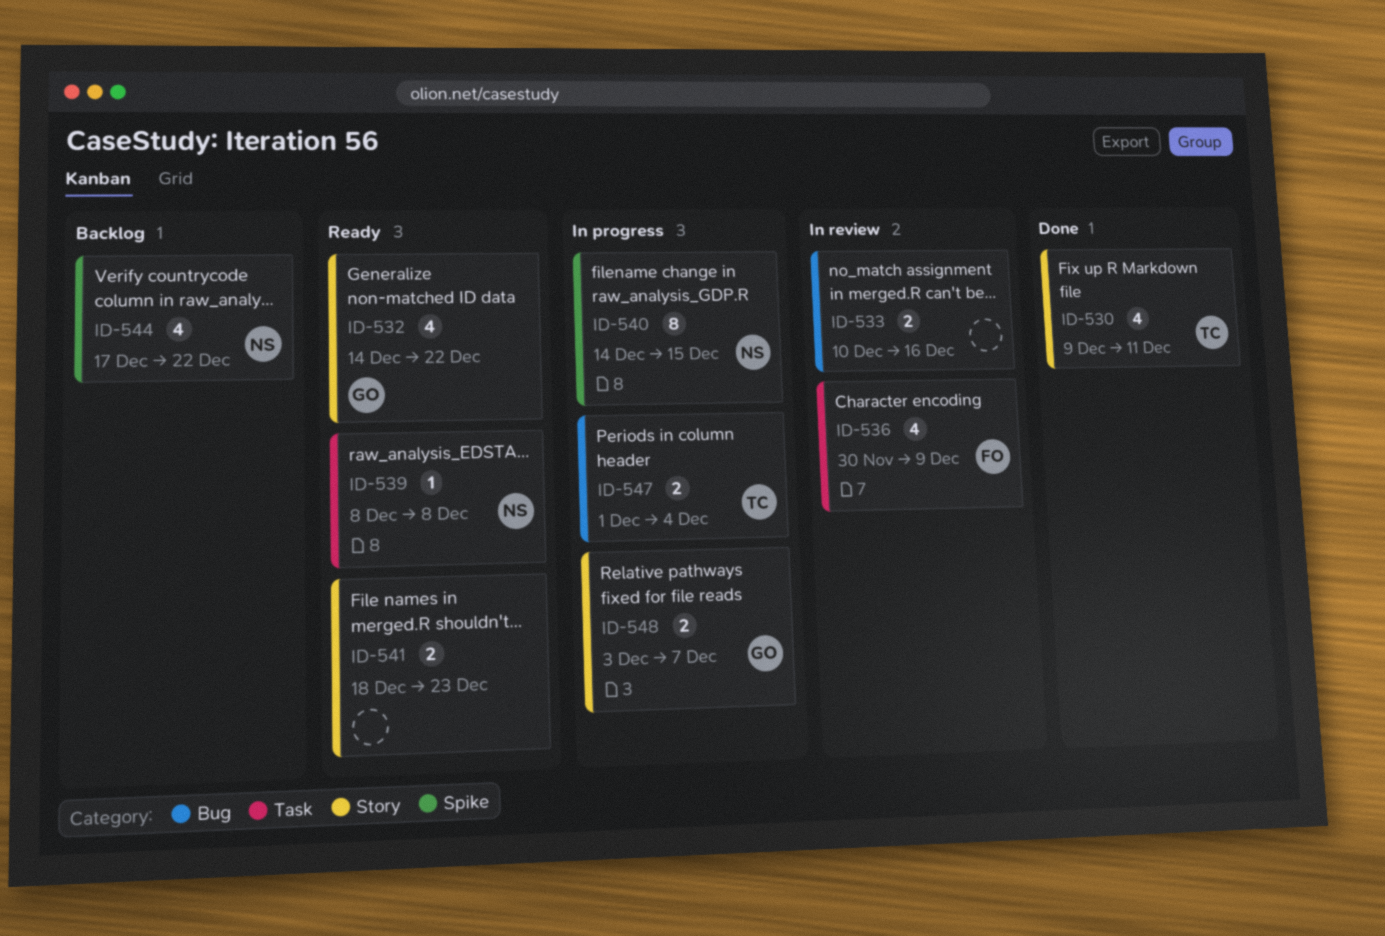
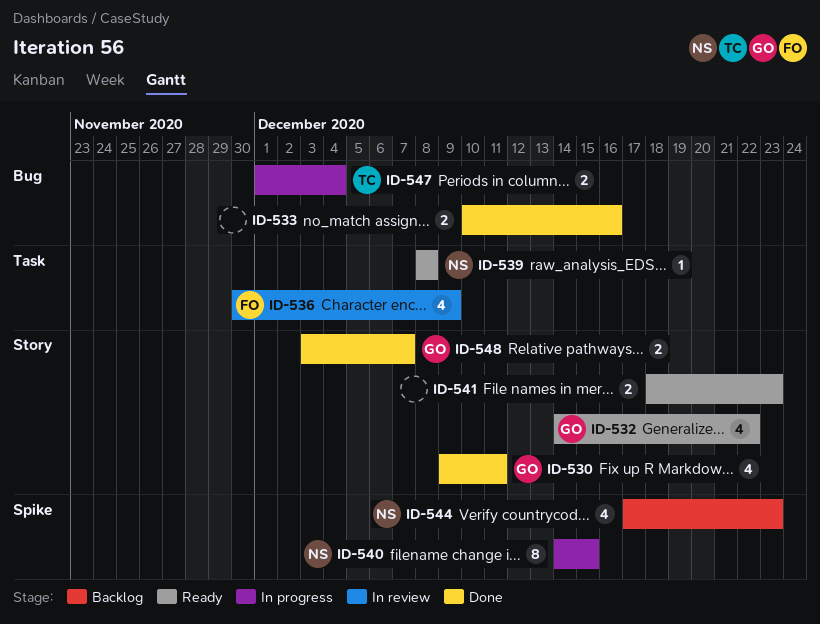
ID-530, owner: TC -> GO
ID-533, status: In review -> Done
ID-544, due: Dec 22 -> Dec 23
ID-548, status: In progress -> Done

